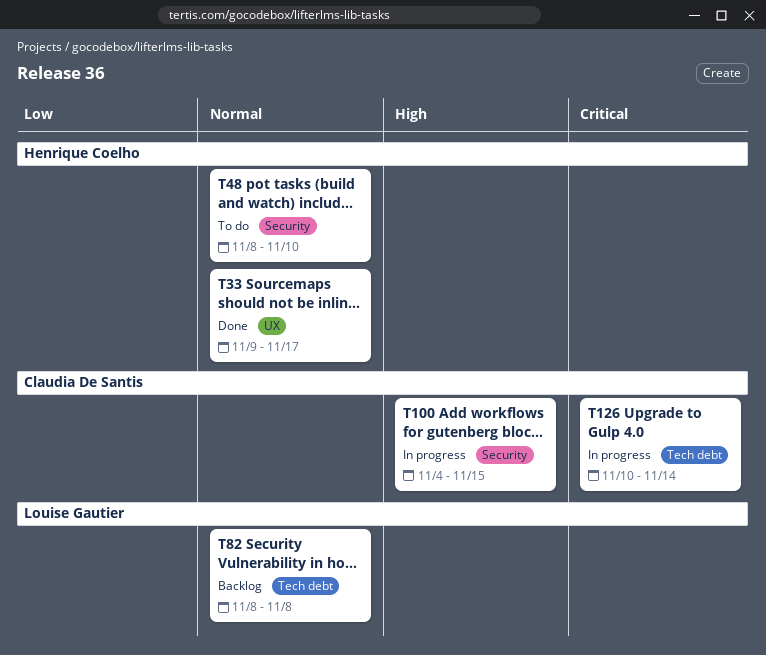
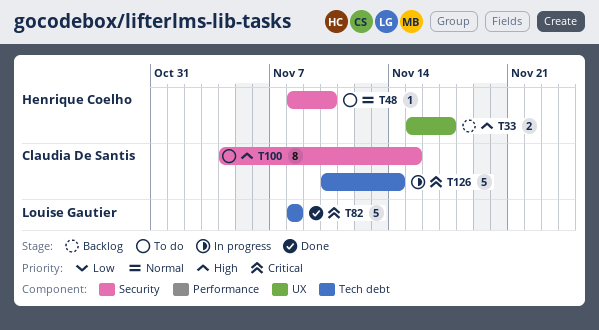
T33, status: Done -> Backlog
T33, priority: Normal -> High
T33, start: Nov 9 -> Nov 15
T82, status: Backlog -> Done
T82, priority: Normal -> Critical
T100, status: In progress -> To do

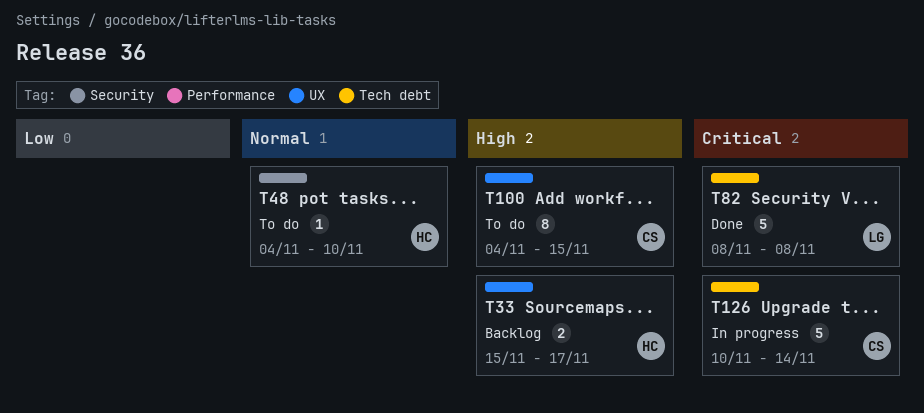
T48, start: Nov 8 -> Nov 4
T100, label: Security -> UX

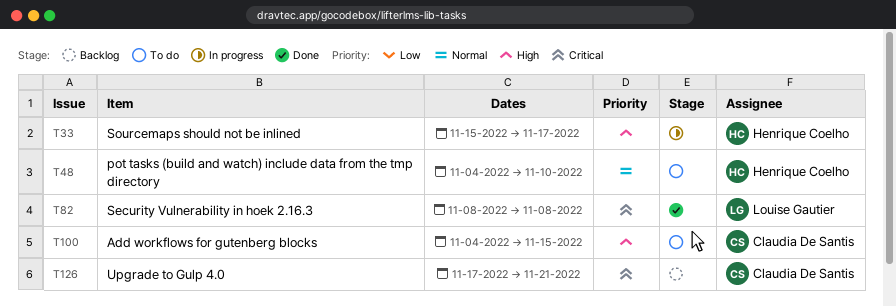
T33, status: Backlog -> In progress
T126, status: In progress -> Backlog
T126, start: Nov 10 -> Nov 17
T126, due: Nov 14 -> Nov 21

